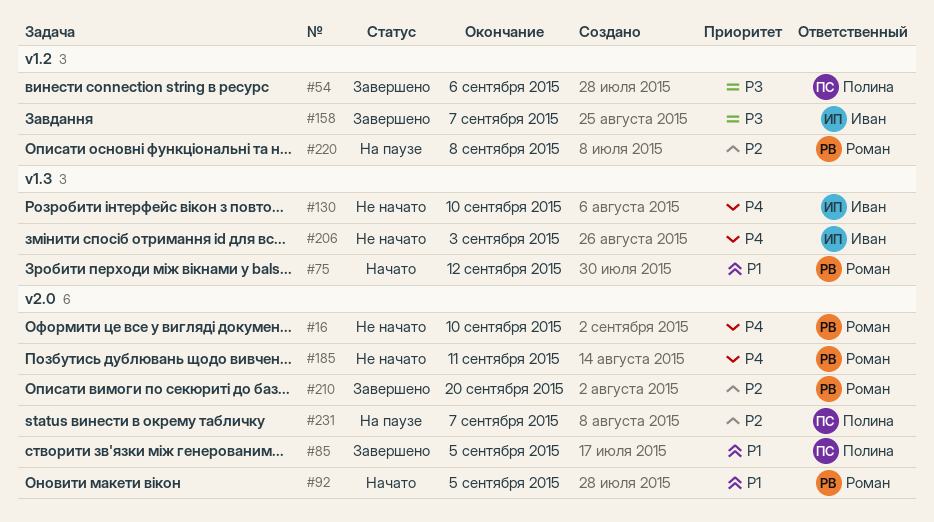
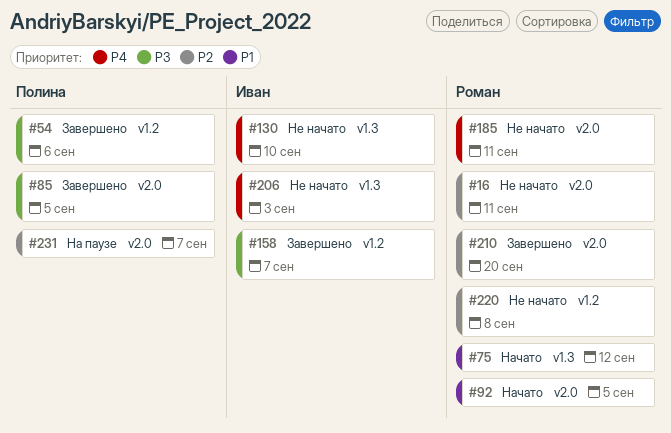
#16, priority: P4 -> P2
#16, due: Sep 10 -> Sep 11
#85, priority: P1 -> P3
#220, status: На паузе -> Не начато

